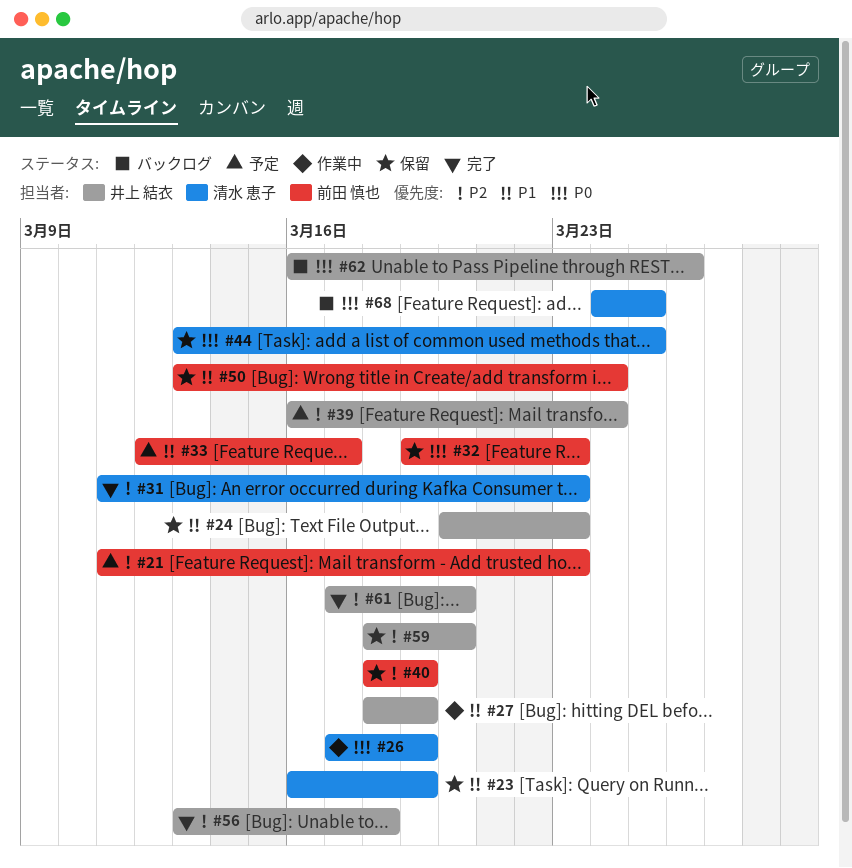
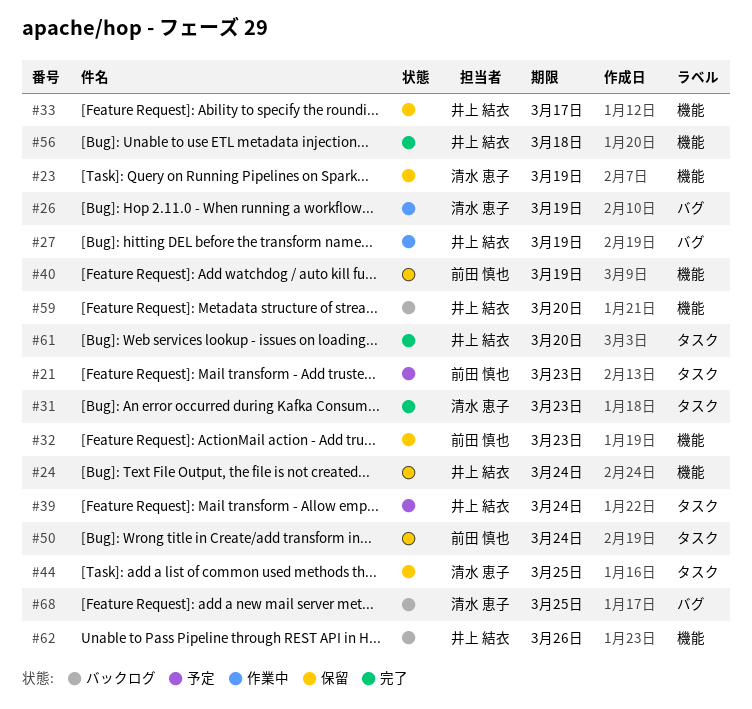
#24, due: Mar 23 -> Mar 24
#33, status: 予定 -> 保留
#33, owner: 前田 慎也 -> 井上 結衣
#59, status: 保留 -> バックログ

